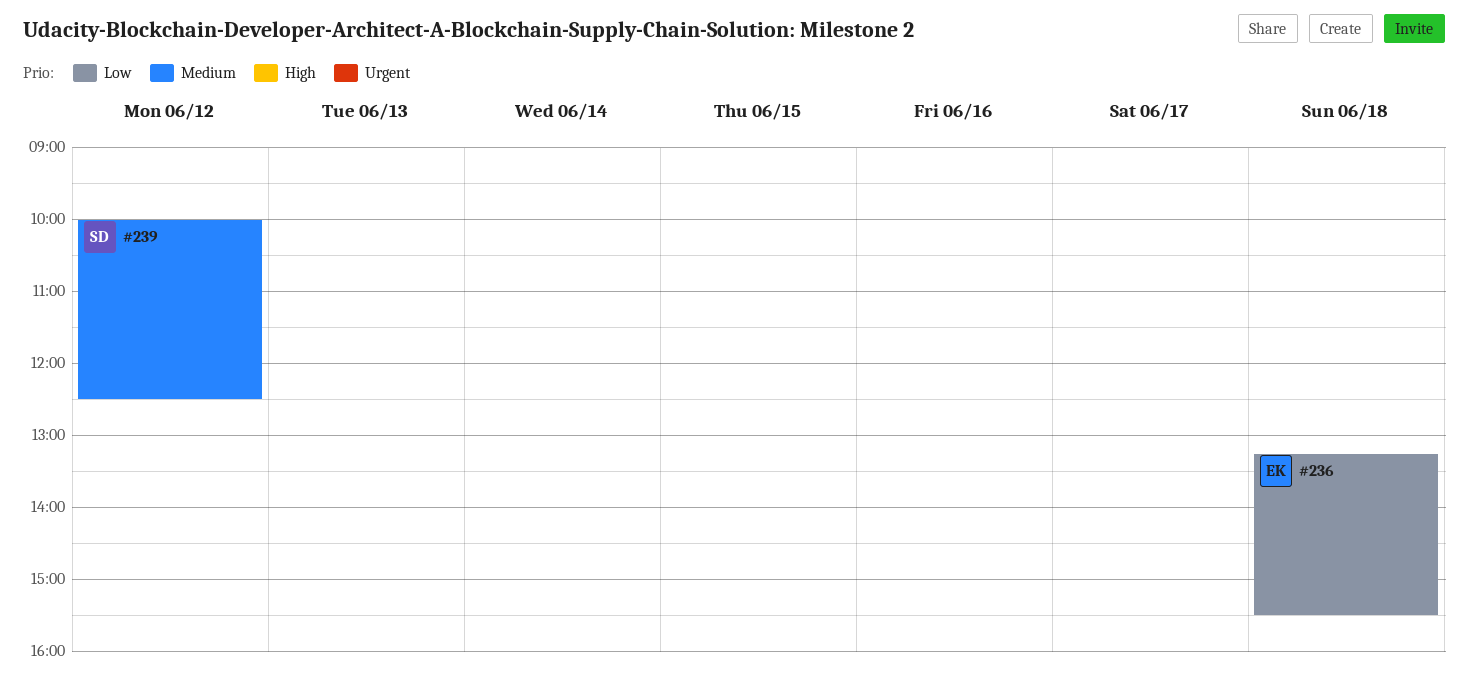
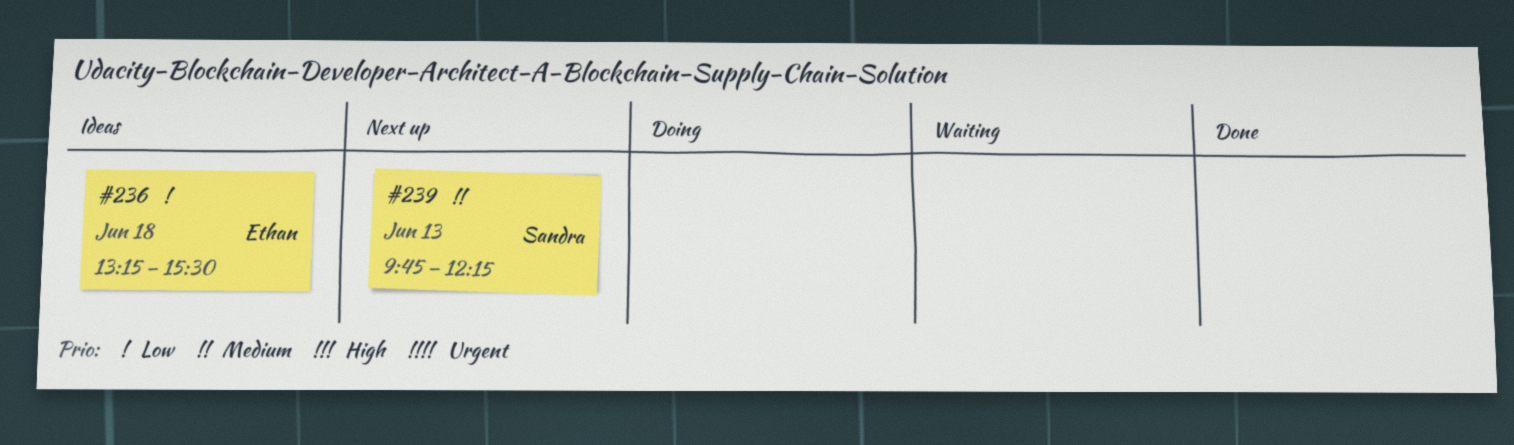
#239, day: Jun 12 -> Jun 13
#239, begins: 10:00 -> 09:45
#239, ends: 12:30 -> 12:15

